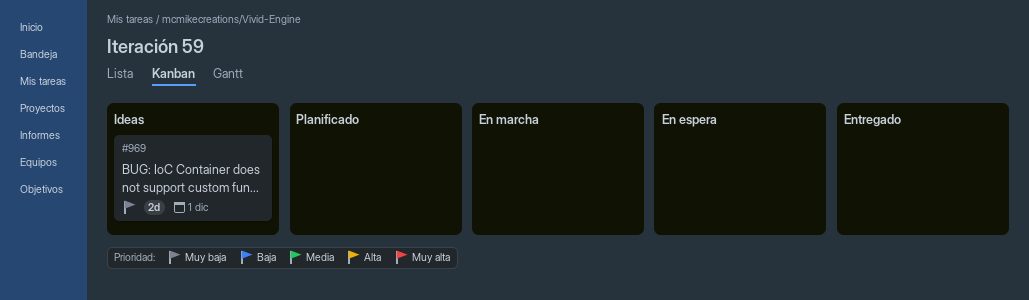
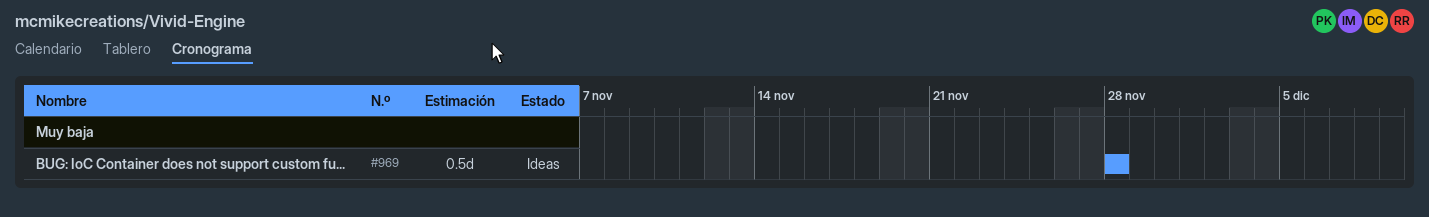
#969, estimate: 2d -> 0.5d
#969, due: Dec 1 -> Nov 28

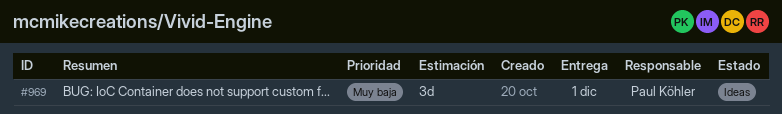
#969, estimate: 0.5d -> 3d
#969, due: Nov 28 -> Dec 1

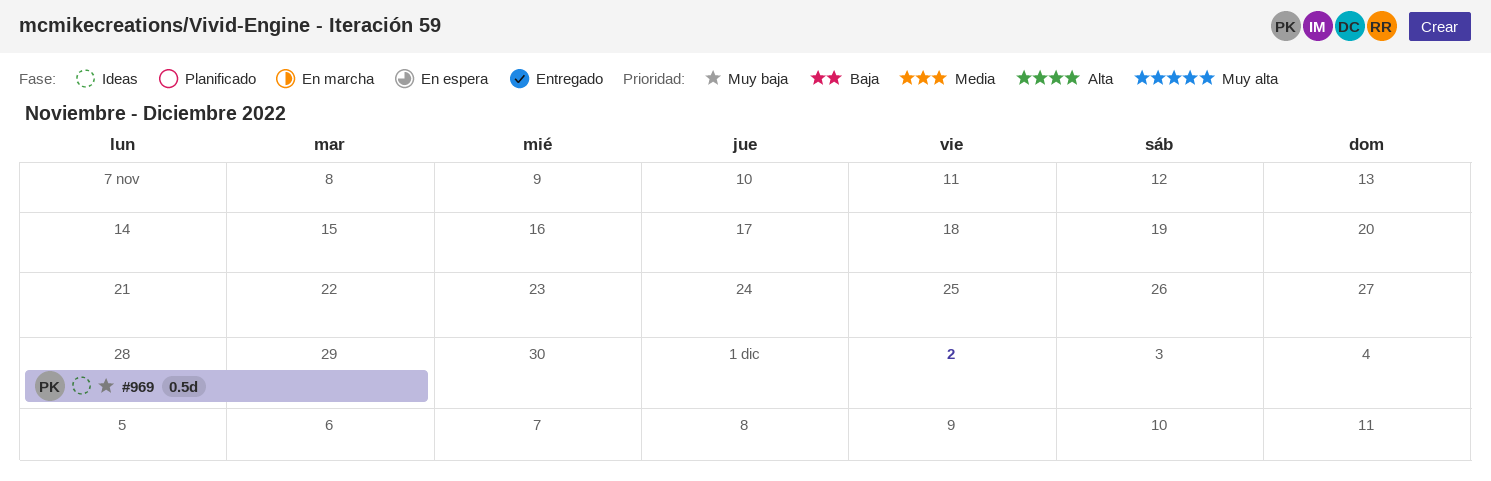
#969, estimate: 3d -> 0.5d
#969, due: Dec 1 -> Nov 29

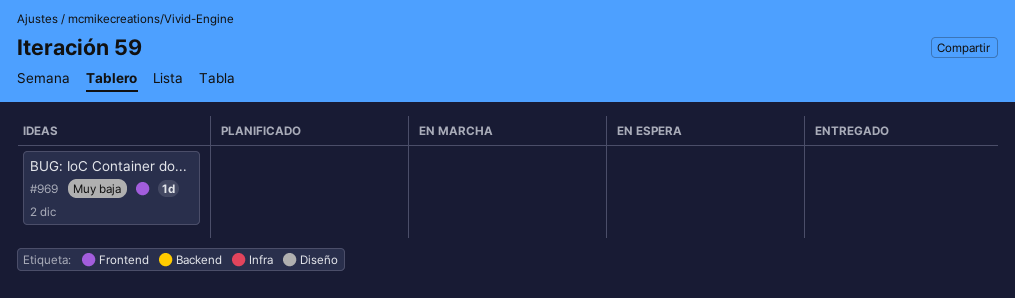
#969, estimate: 0.5d -> 1d
#969, due: Nov 29 -> Dec 2

